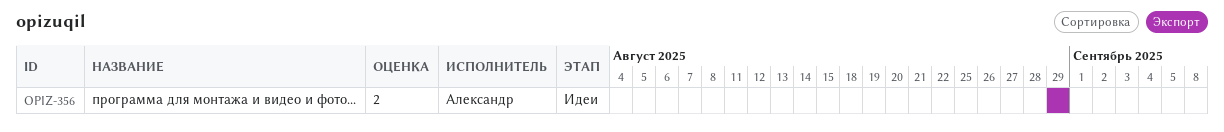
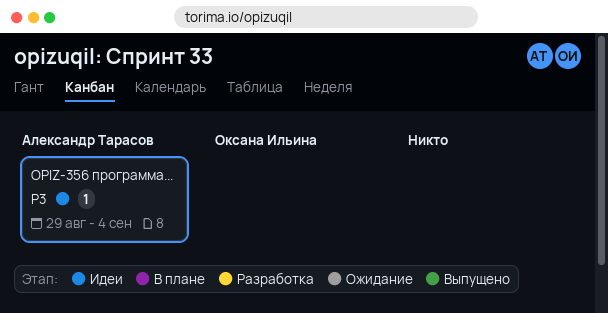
OPIZ-356, estimate: 2 -> 1
OPIZ-356, due: Aug 29 -> Sep 4

